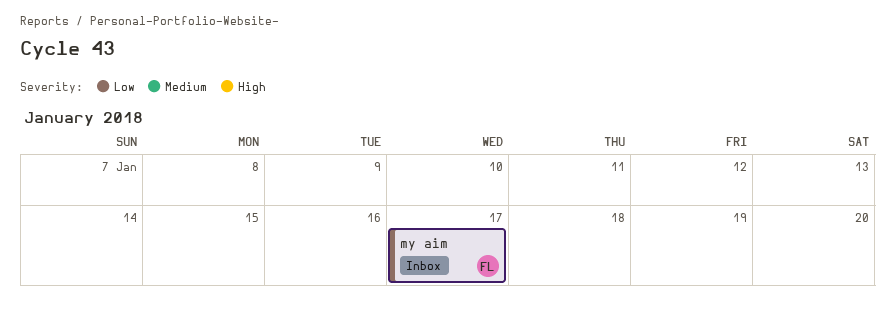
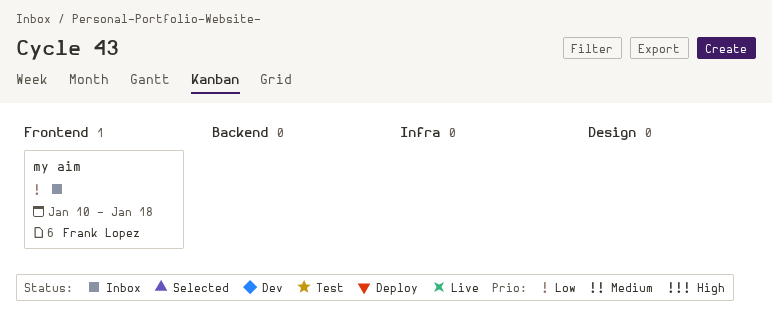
my aim, due: Jan 17 -> Jan 18

